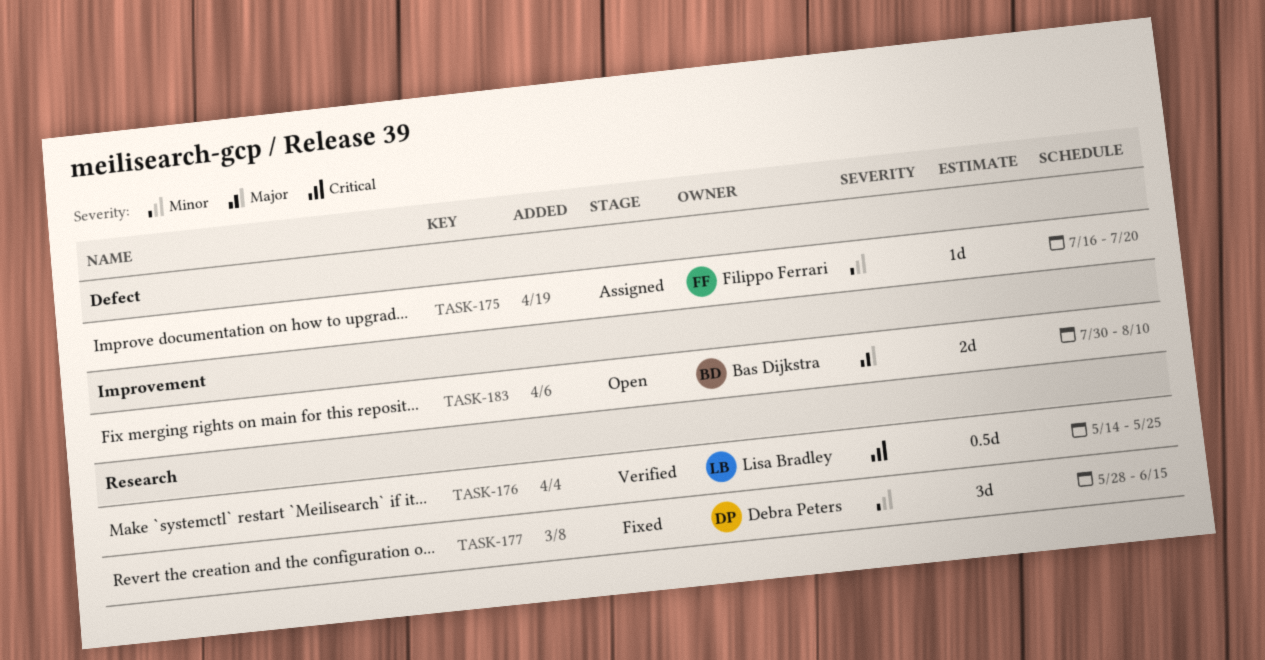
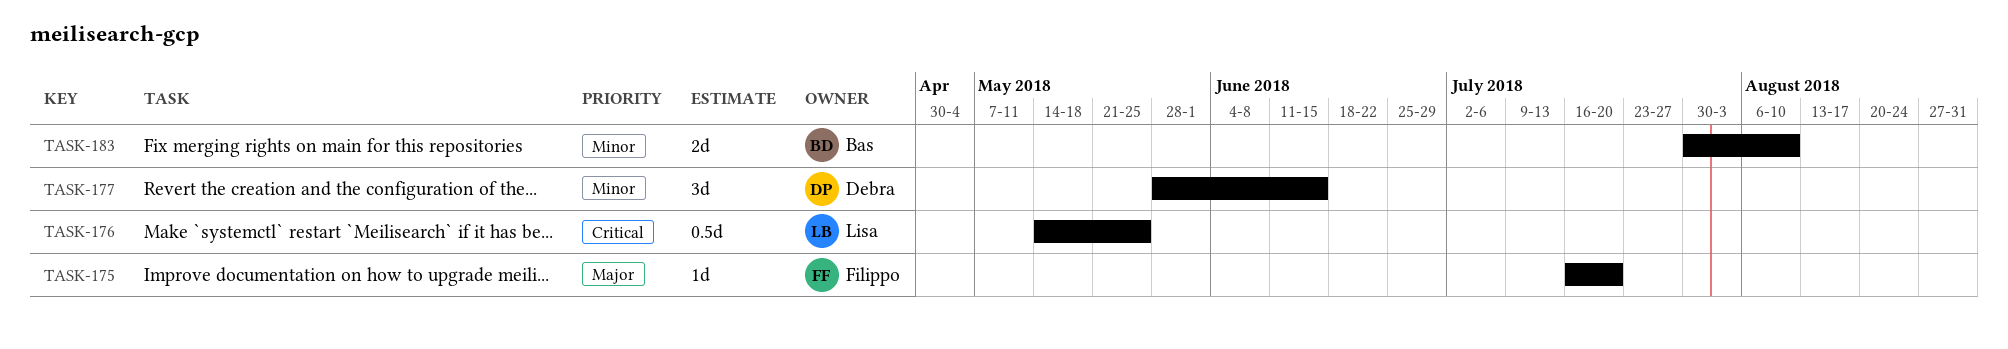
TASK-175, priority: Minor -> Major
TASK-183, priority: Major -> Minor

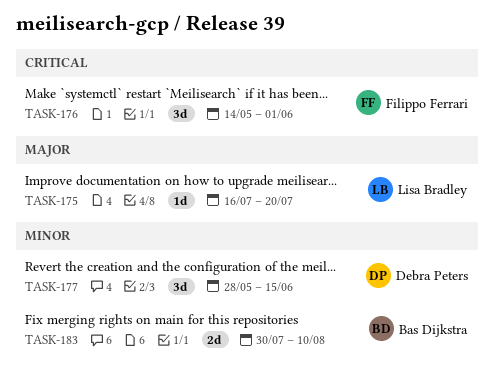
TASK-175, owner: Filippo Ferrari -> Lisa Bradley
TASK-176, owner: Lisa Bradley -> Filippo Ferrari
TASK-176, estimate: 0.5d -> 3d
TASK-176, due: May 25 -> Jun 1

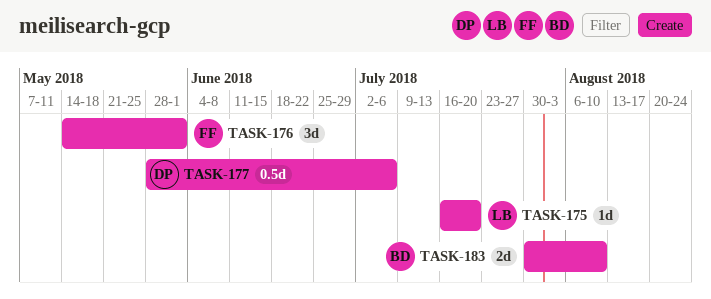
TASK-177, estimate: 3d -> 0.5d
TASK-177, due: Jun 15 -> Jul 6

